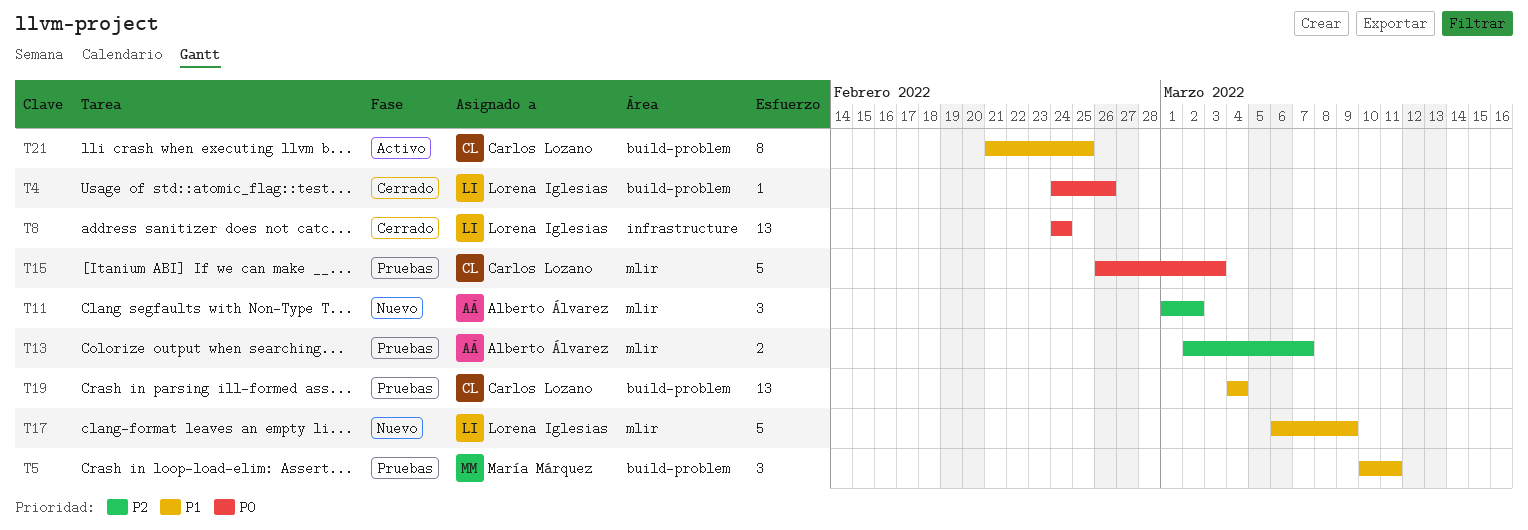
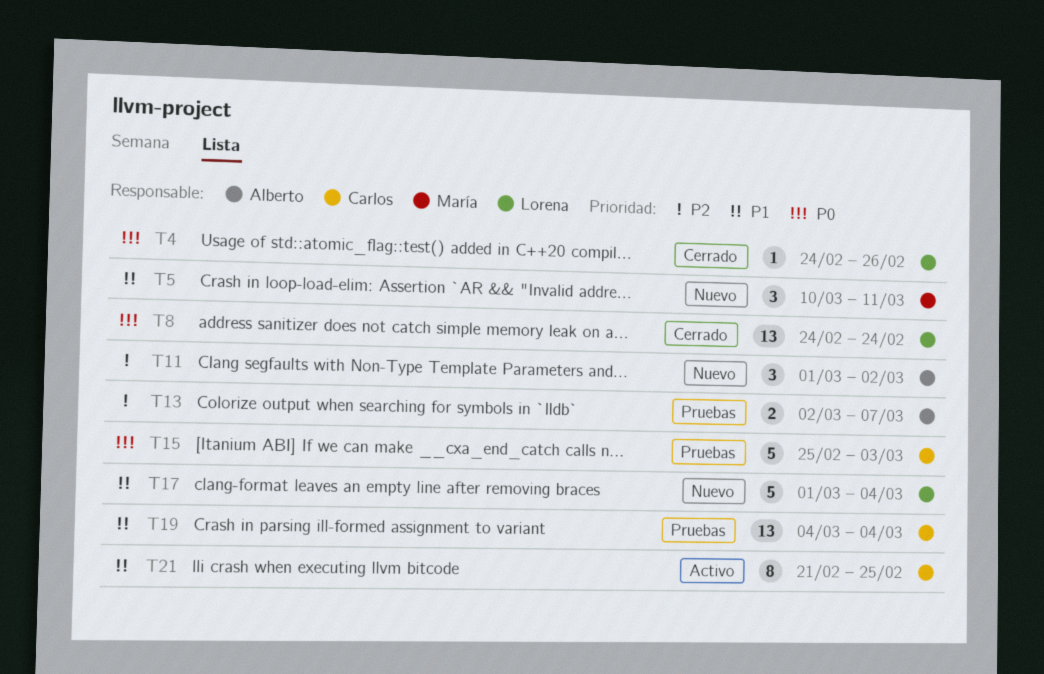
T5, status: Pruebas -> Nuevo
T15, start: Feb 26 -> Feb 25
T17, start: Mar 6 -> Mar 1
T17, due: Mar 9 -> Mar 4

